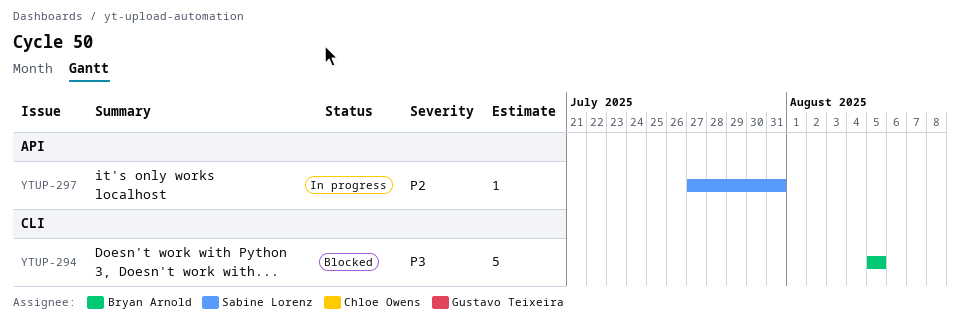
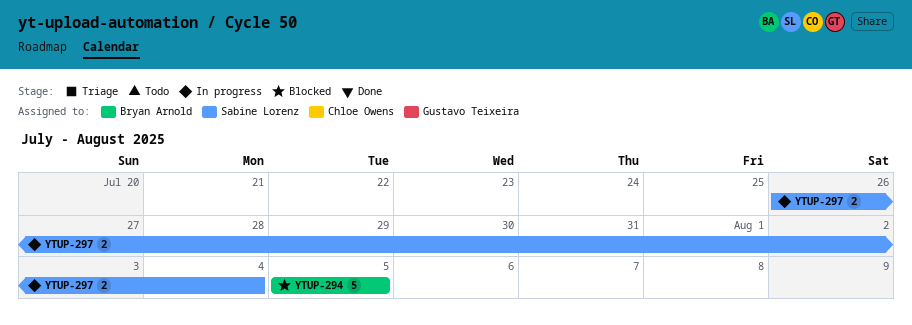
YTUP-297, estimate: 1 -> 2
YTUP-297, start: Jul 27 -> Jul 26
YTUP-297, due: Jul 31 -> Aug 4

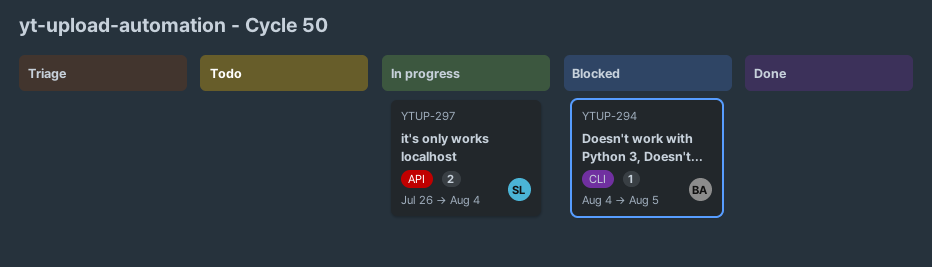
YTUP-294, estimate: 5 -> 1
YTUP-294, start: Aug 5 -> Aug 4

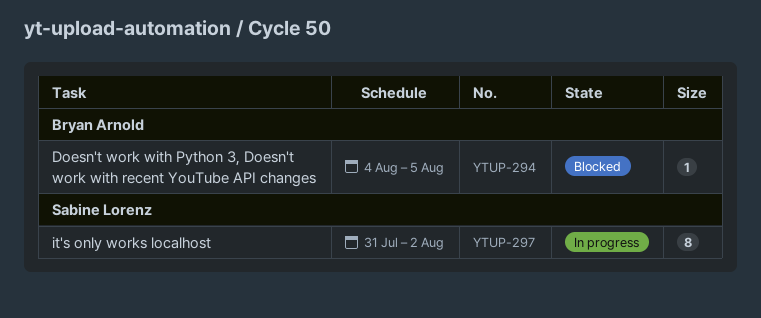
YTUP-297, estimate: 2 -> 8
YTUP-297, start: Jul 26 -> Jul 31
YTUP-297, due: Aug 4 -> Aug 2

